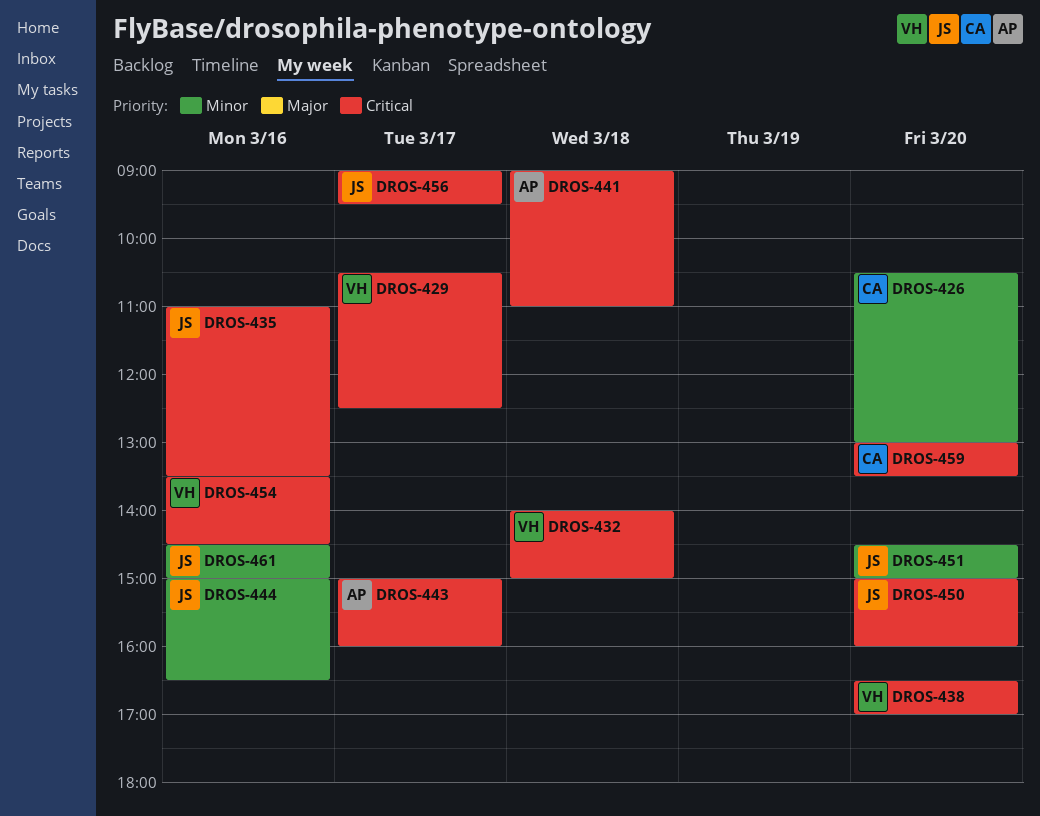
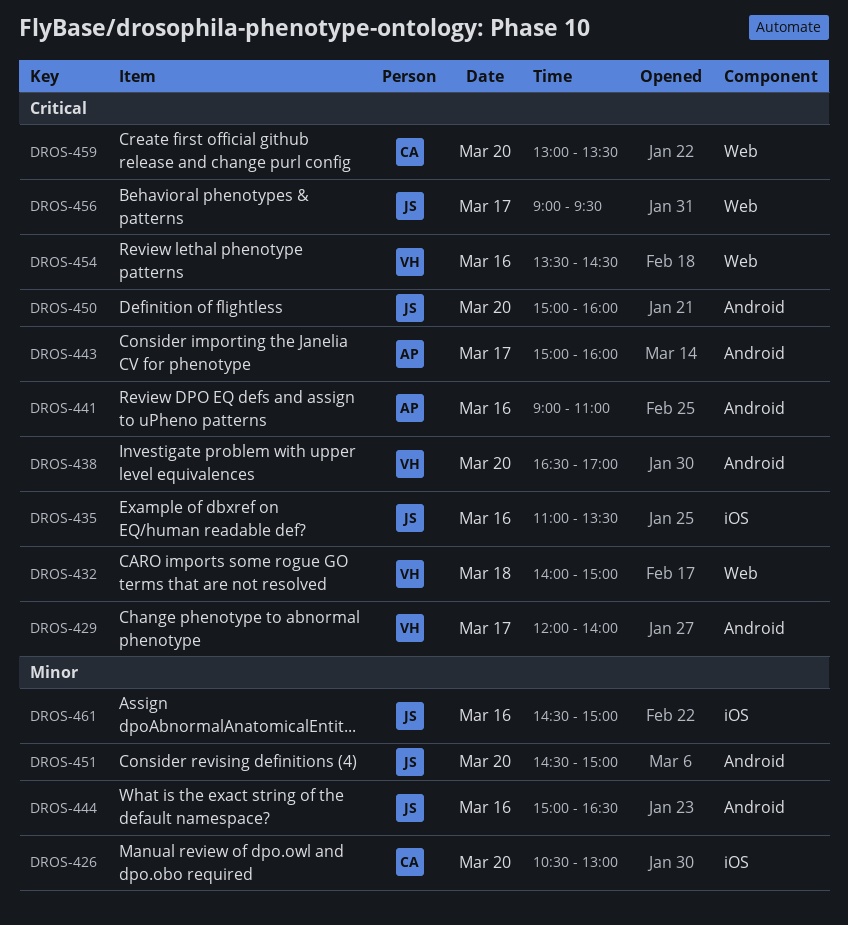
DROS-429, begins: 10:30 -> 12:00
DROS-429, ends: 12:30 -> 14:00
DROS-441, day: Mar 18 -> Mar 16

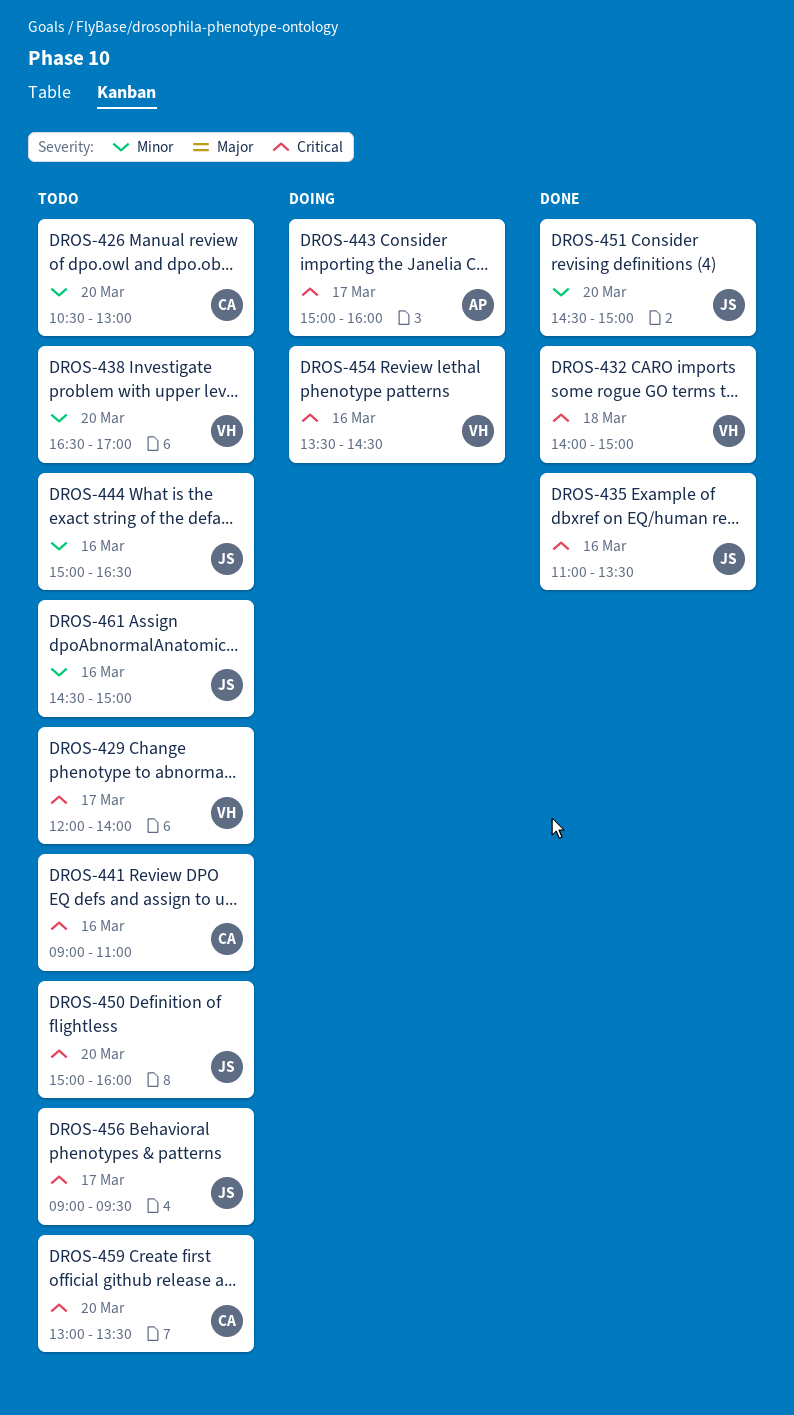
DROS-438, priority: Critical -> Minor
DROS-441, owner: AP -> CA

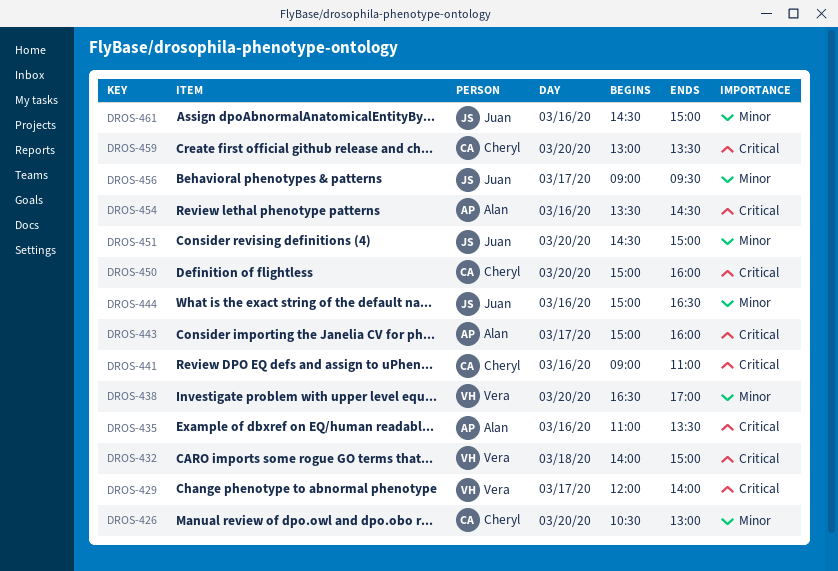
DROS-435, owner: Juan -> Alan
DROS-450, owner: Juan -> Cheryl
DROS-454, owner: Vera -> Alan
DROS-456, priority: Critical -> Minor

